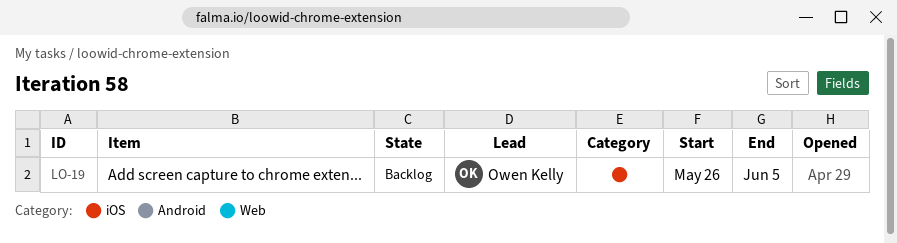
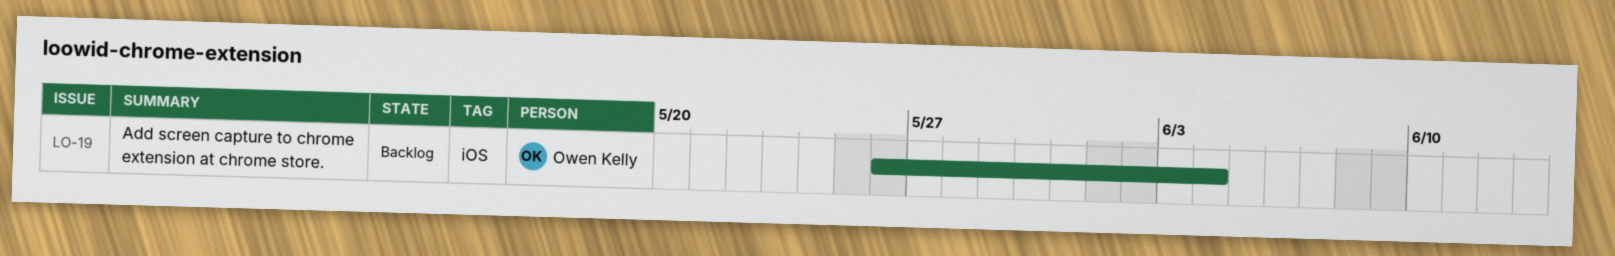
LO-19, due: Jun 5 -> Jun 4

